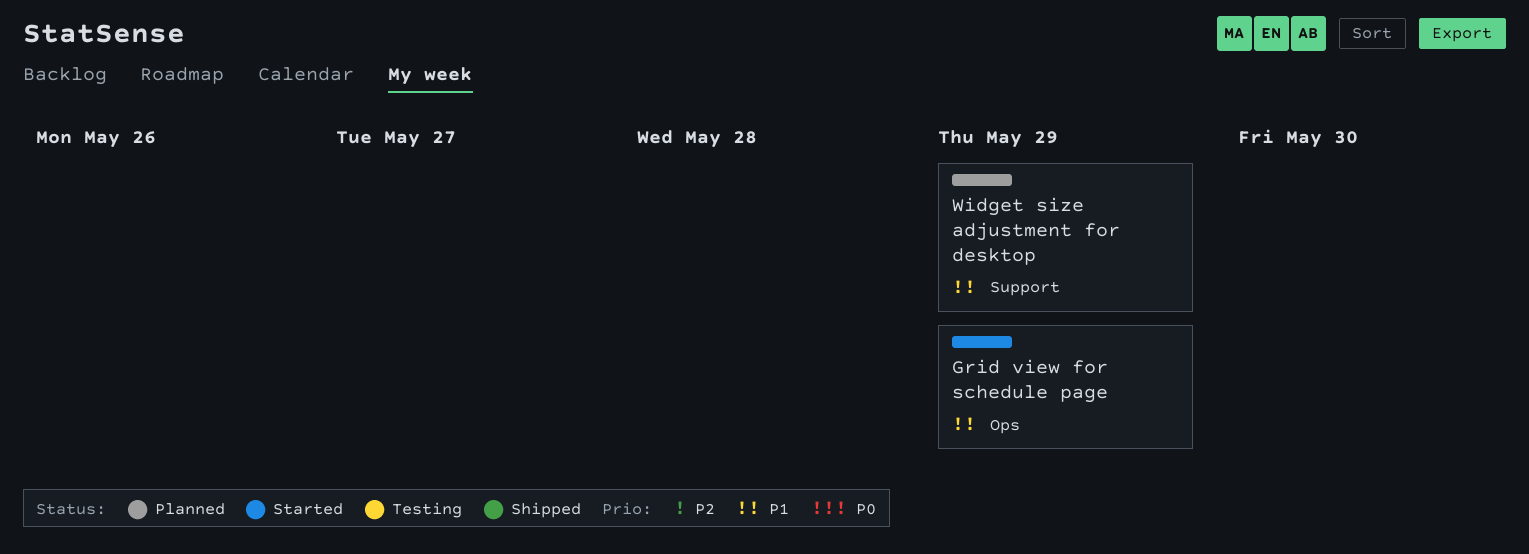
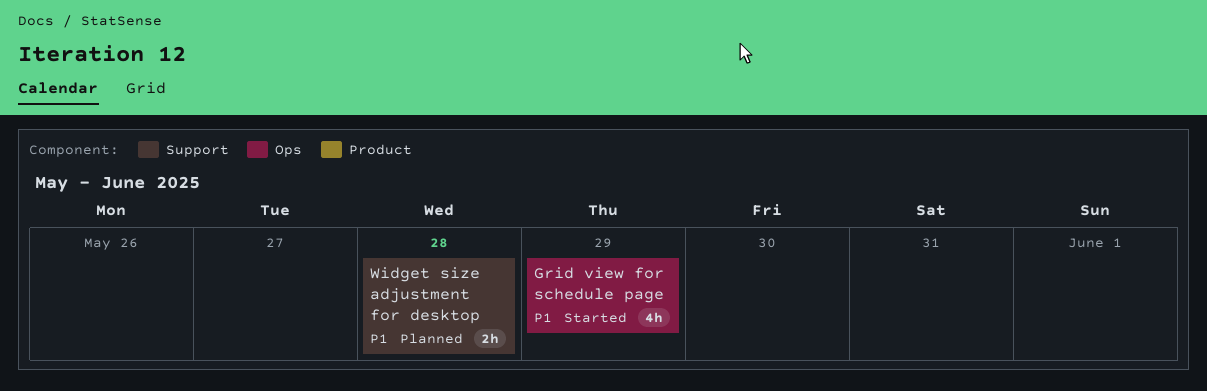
Widget size adjustment for desktop, due: May 29 -> May 28

